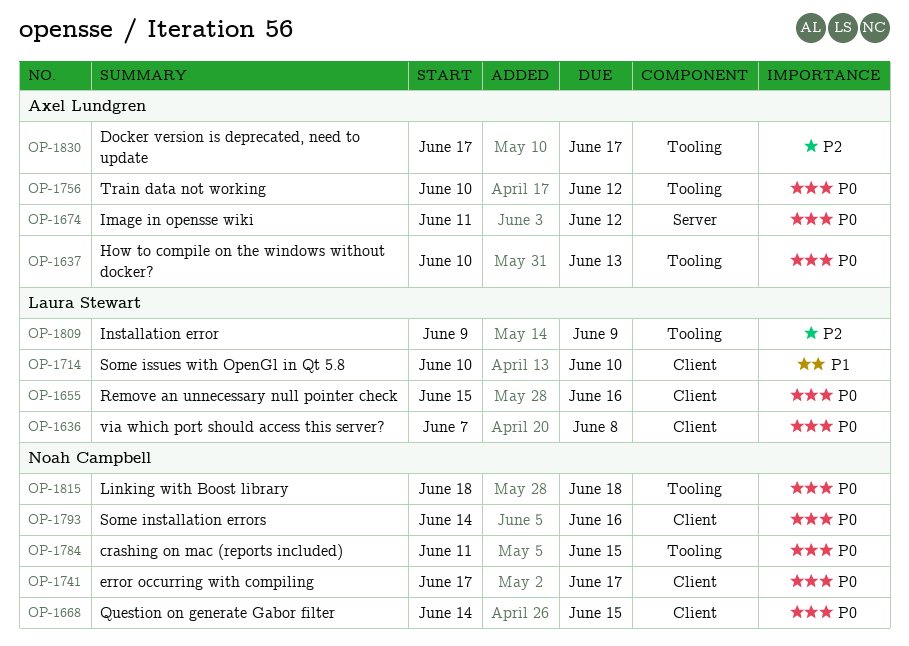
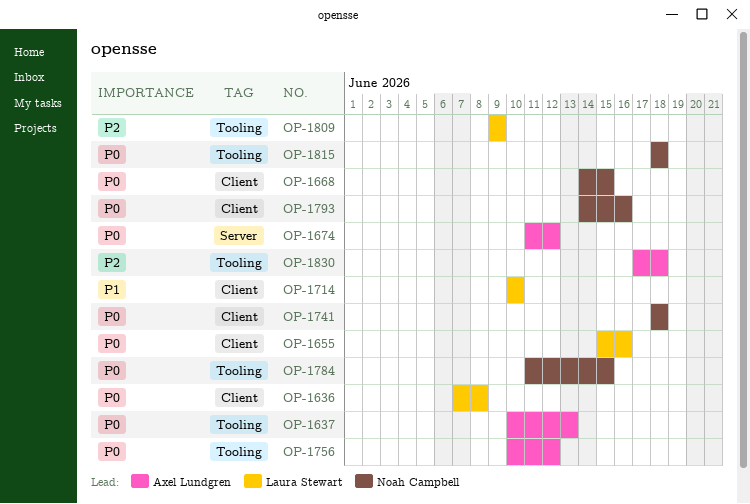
OP-1741, start: Jun 17 -> Jun 18
OP-1741, due: Jun 17 -> Jun 18
OP-1830, due: Jun 17 -> Jun 18

